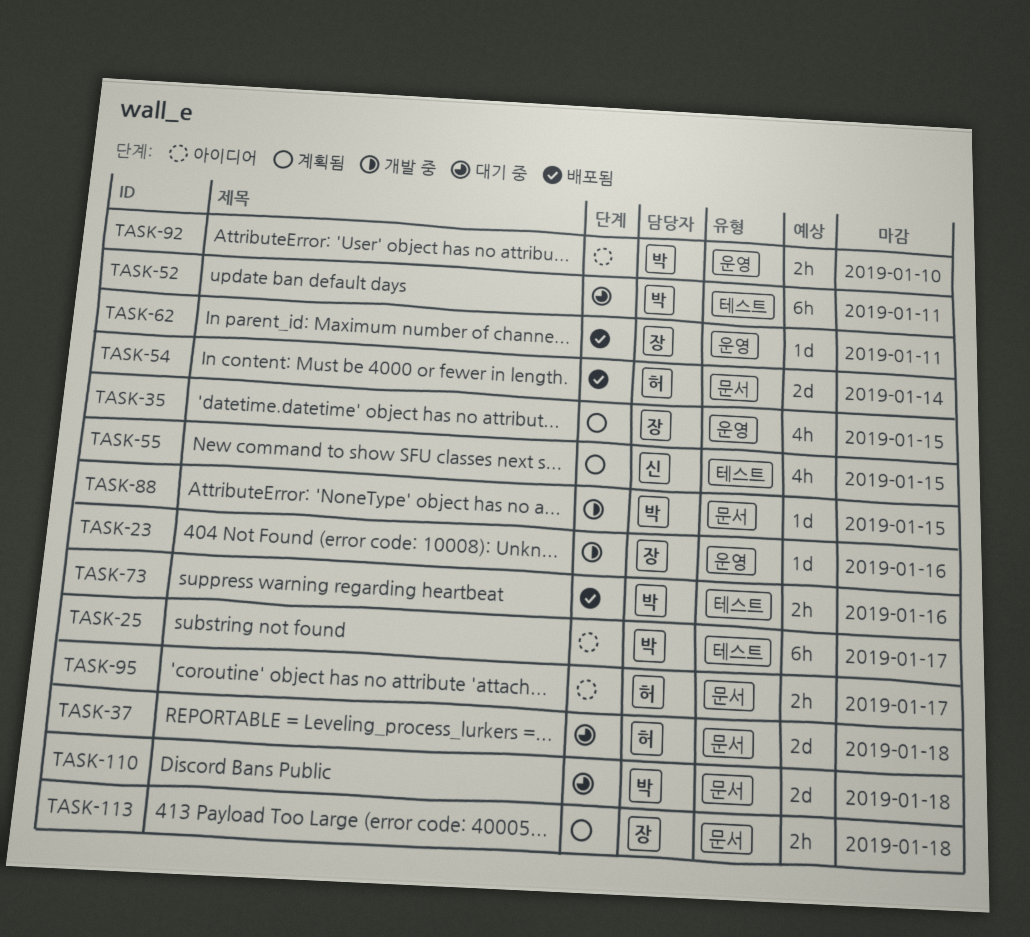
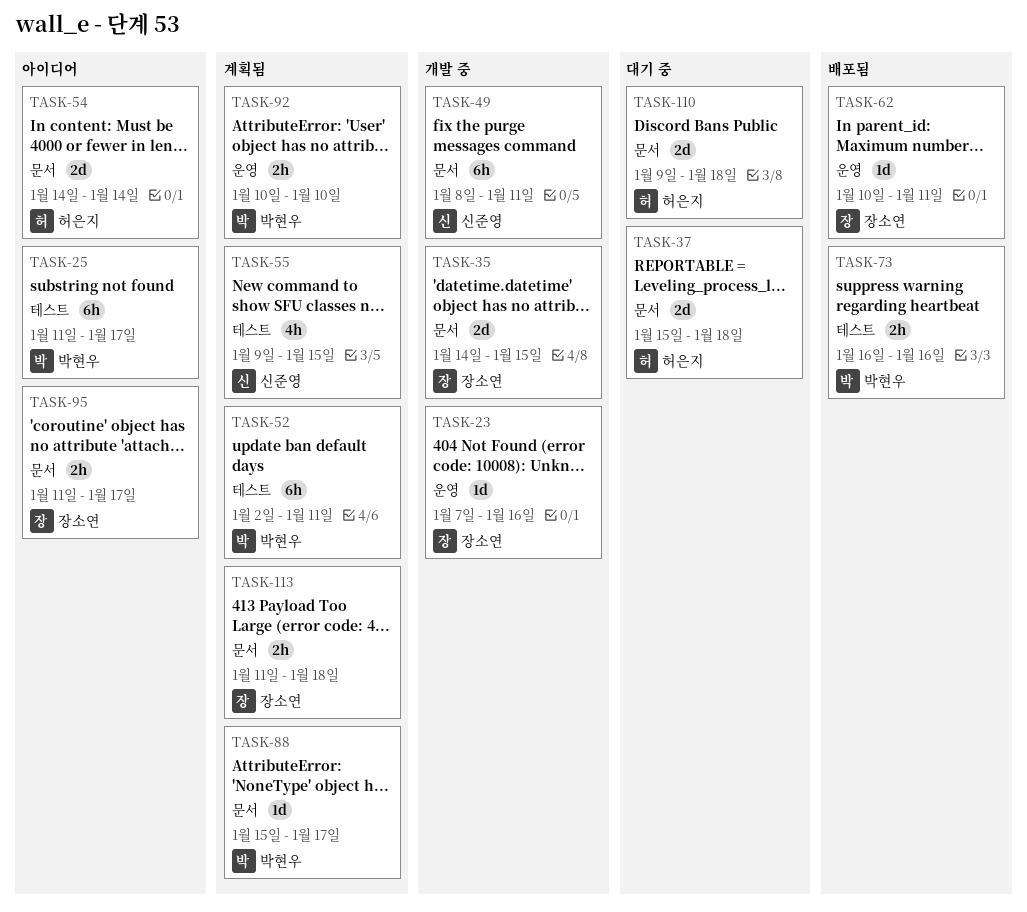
TASK-35, status: 계획됨 -> 개발 중
TASK-35, label: 운영 -> 문서
TASK-35, estimate: 4h -> 2d
TASK-49: none -> present
TASK-52, status: 대기 중 -> 계획됨
TASK-54, status: 배포됨 -> 아이디어
TASK-88, status: 개발 중 -> 계획됨
TASK-88, due: Jan 15 -> Jan 17
TASK-92, status: 아이디어 -> 계획됨
TASK-95, owner: 허은지 -> 장소연
TASK-110, owner: 박현우 -> 허은지

